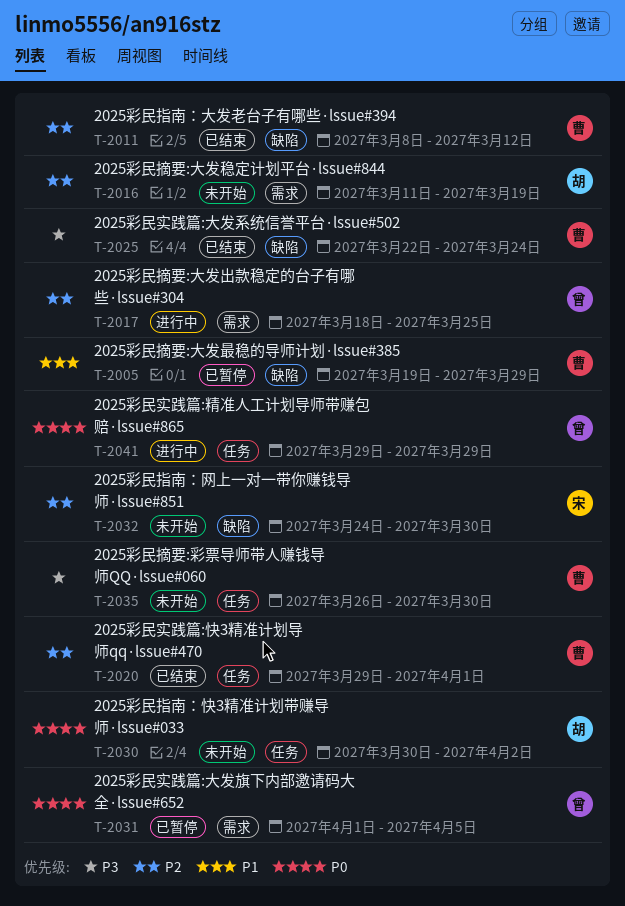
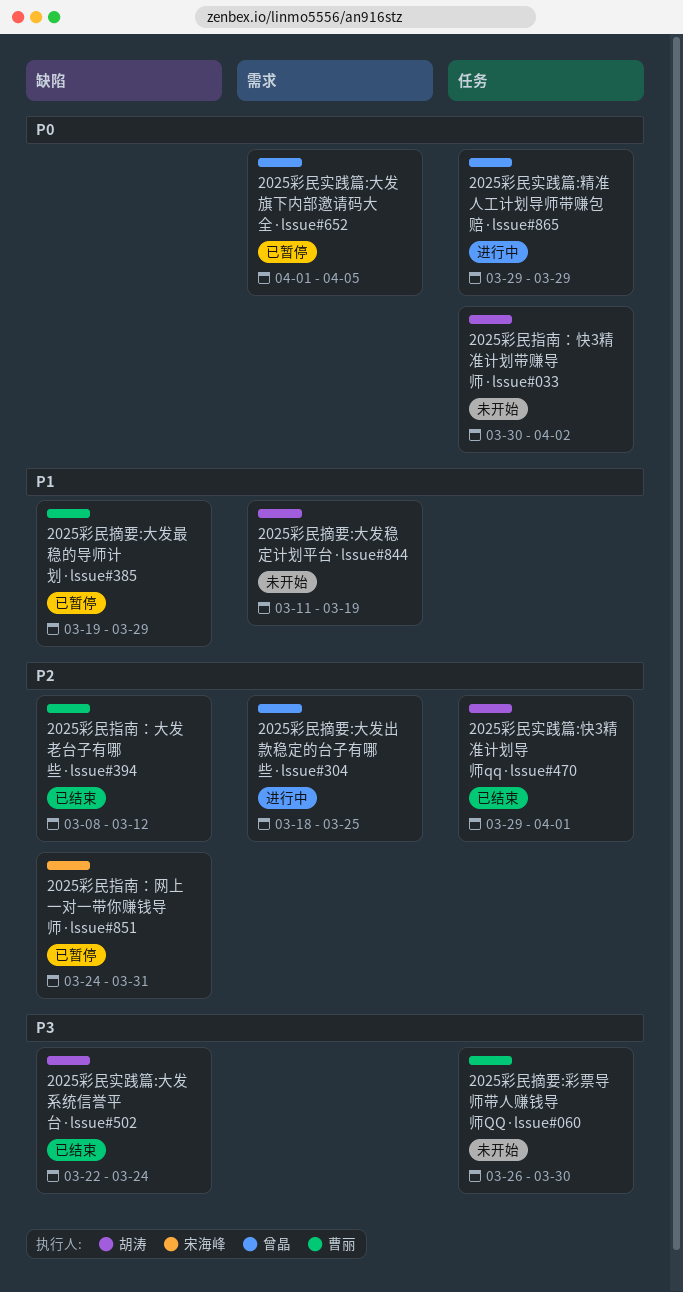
2025彩民实践篇:大发系统信誉平台·lssue#502, owner: 曹丽 -> 胡涛
2025彩民实践篇:快3精准计划导师qq·lssue#470, owner: 曹丽 -> 胡涛
2025彩民指南：网上一对一带你赚钱导师·lssue#851, status: 未开始 -> 已暂停
2025彩民指南：网上一对一带你赚钱导师·lssue#851, due: Mar 30 -> Mar 31
2025彩民摘要:大发稳定计划平台·lssue#844, priority: P2 -> P1

